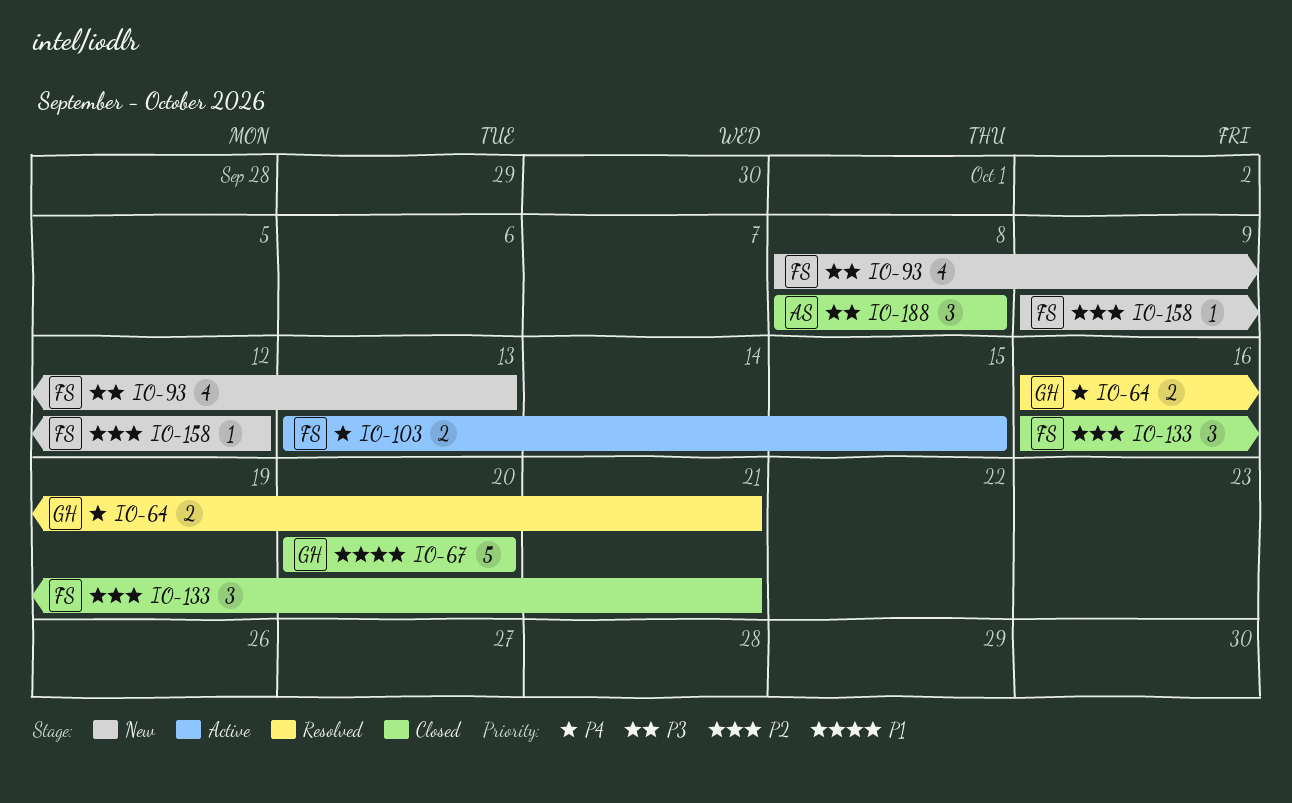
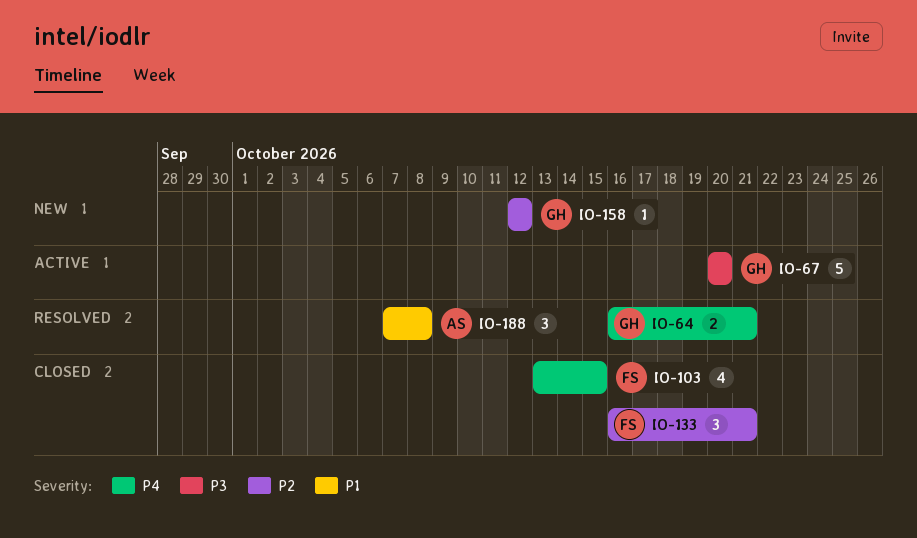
IO-67, status: Closed -> Active
IO-67, priority: P1 -> P3
IO-93: present -> none
IO-103, status: Active -> Closed
IO-103, estimate: 2 -> 4
IO-158, owner: FS -> GH
IO-158, start: Oct 9 -> Oct 12
IO-188, status: Closed -> Resolved
IO-188, priority: P3 -> P1
IO-188, start: Oct 8 -> Oct 7

